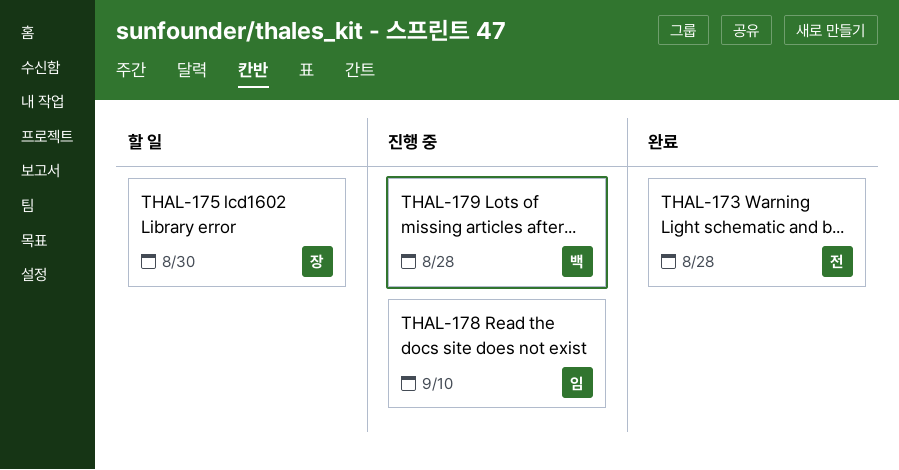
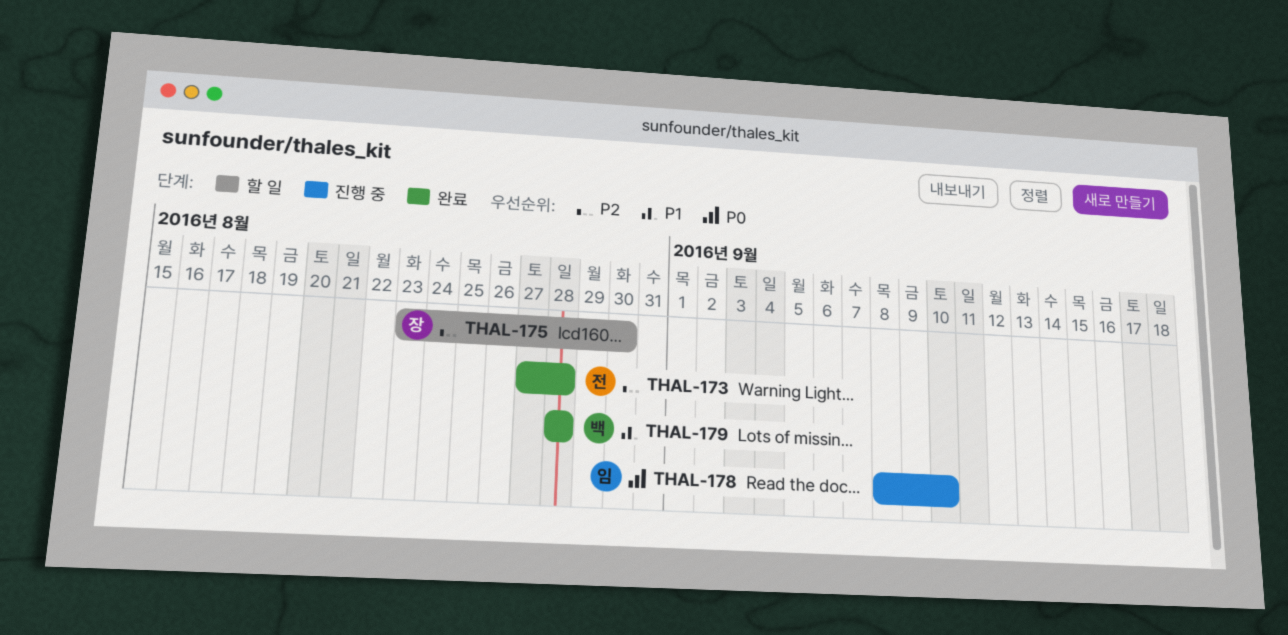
THAL-179, status: 진행 중 -> 완료

